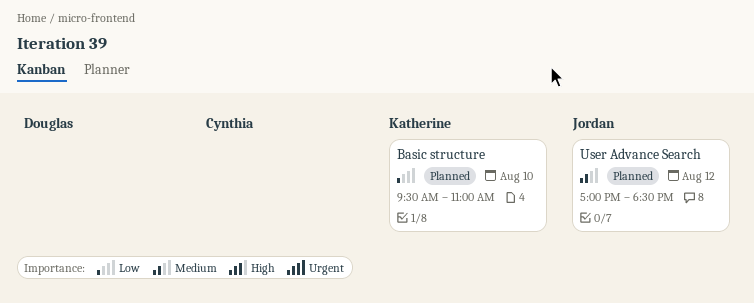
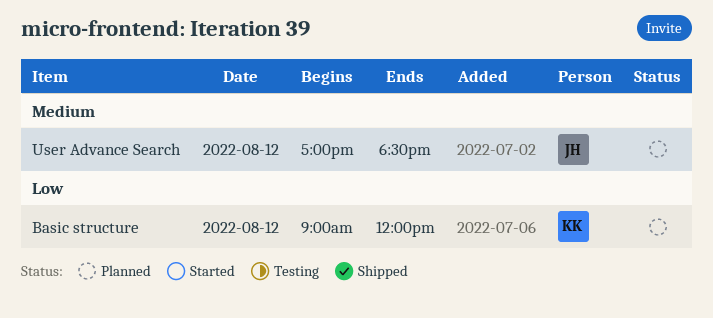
Basic structure, day: Aug 10 -> Aug 12
Basic structure, begins: 09:30 -> 09:00
Basic structure, ends: 11:00 -> 12:00

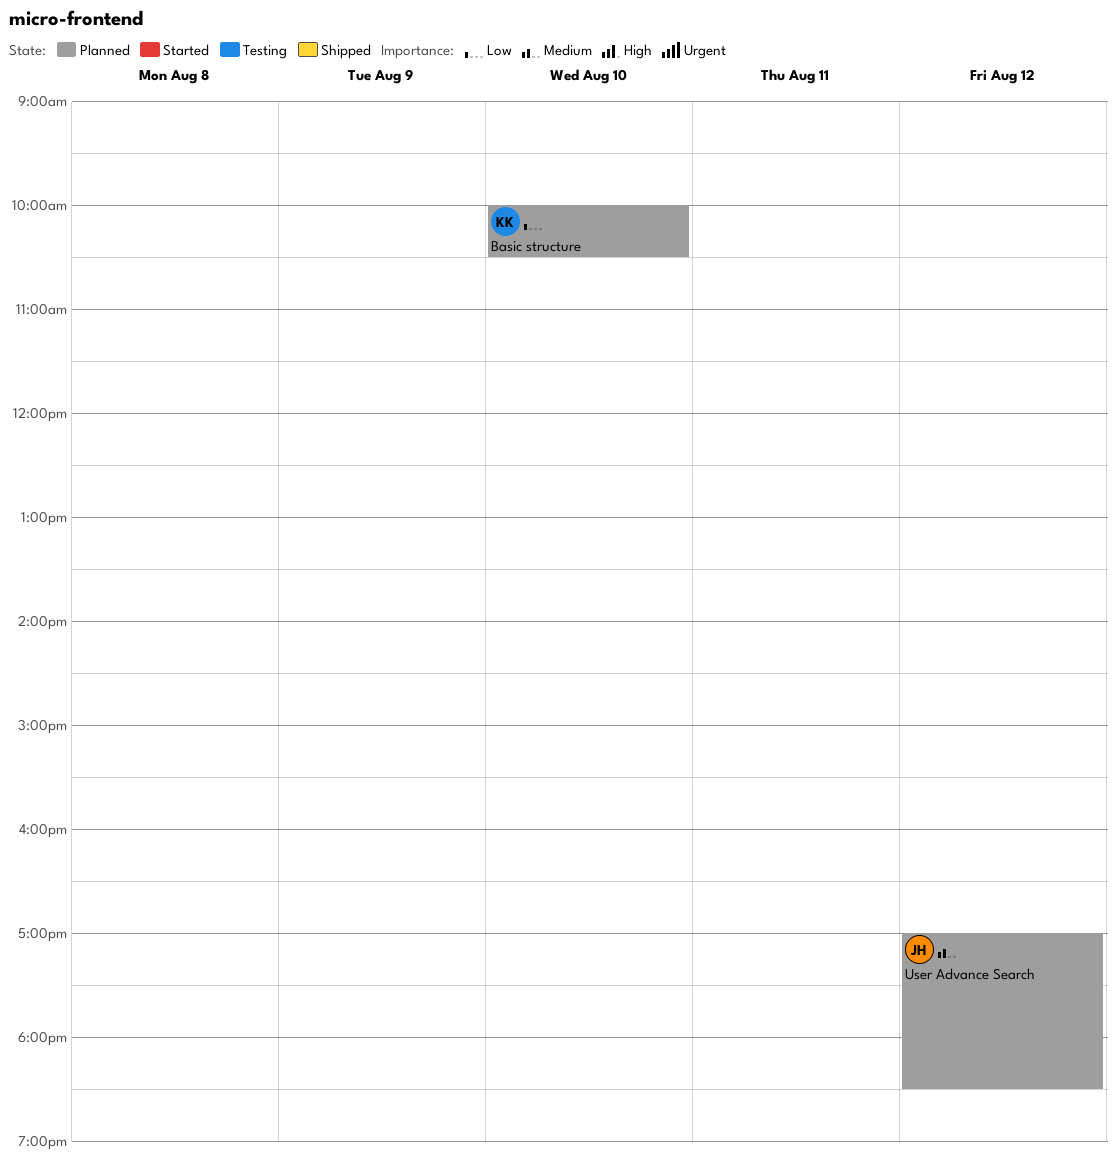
Basic structure, day: Aug 12 -> Aug 10
Basic structure, begins: 09:00 -> 10:00
Basic structure, ends: 12:00 -> 10:30

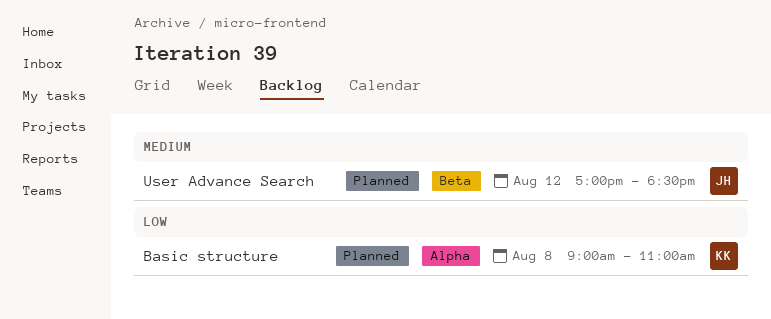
Basic structure, day: Aug 10 -> Aug 8
Basic structure, begins: 10:00 -> 09:00
Basic structure, ends: 10:30 -> 11:00

